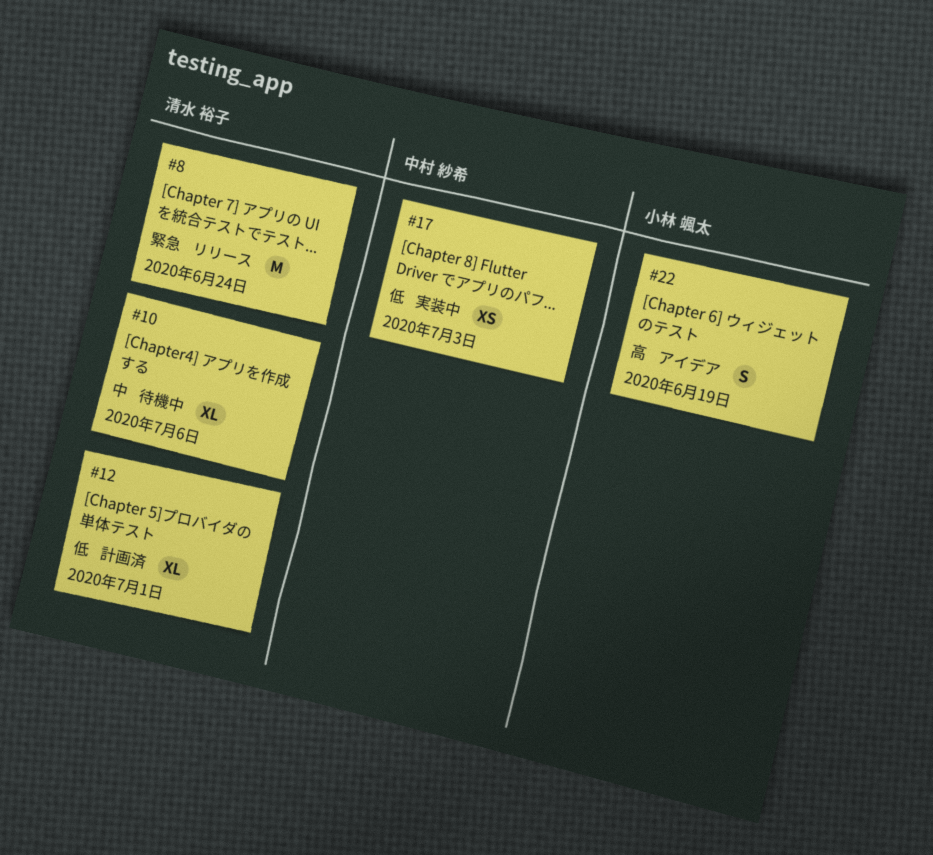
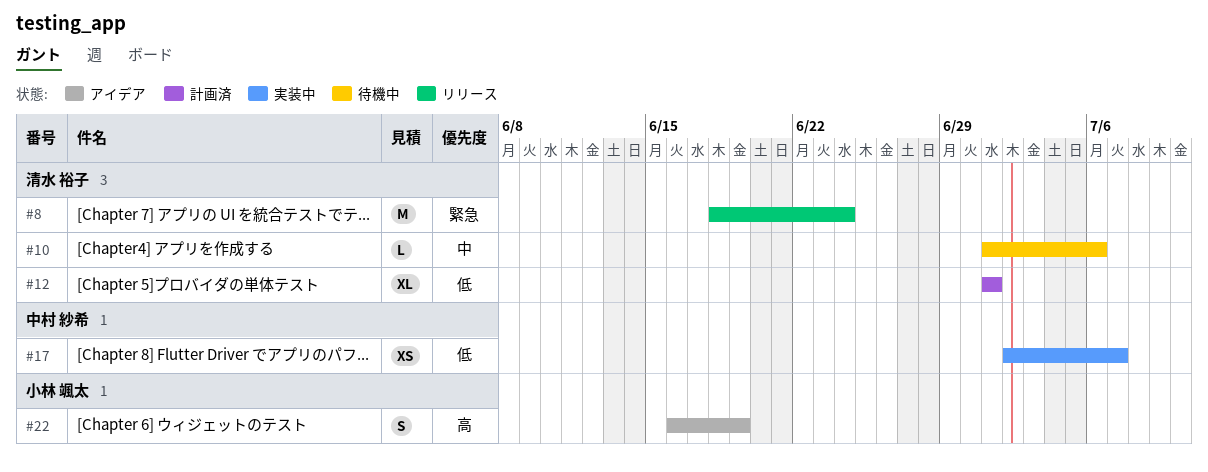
#10, estimate: XL -> L
#17, due: Jul 3 -> Jul 7

